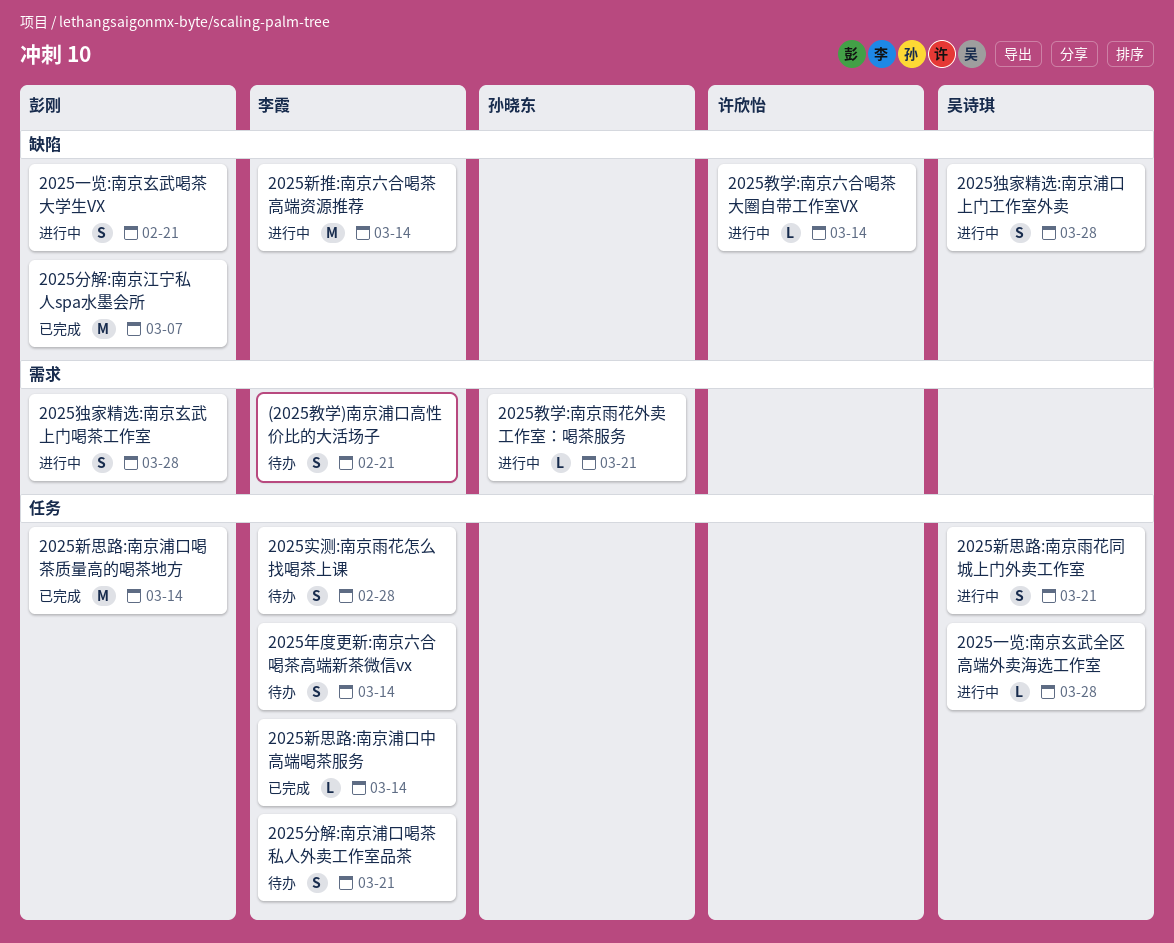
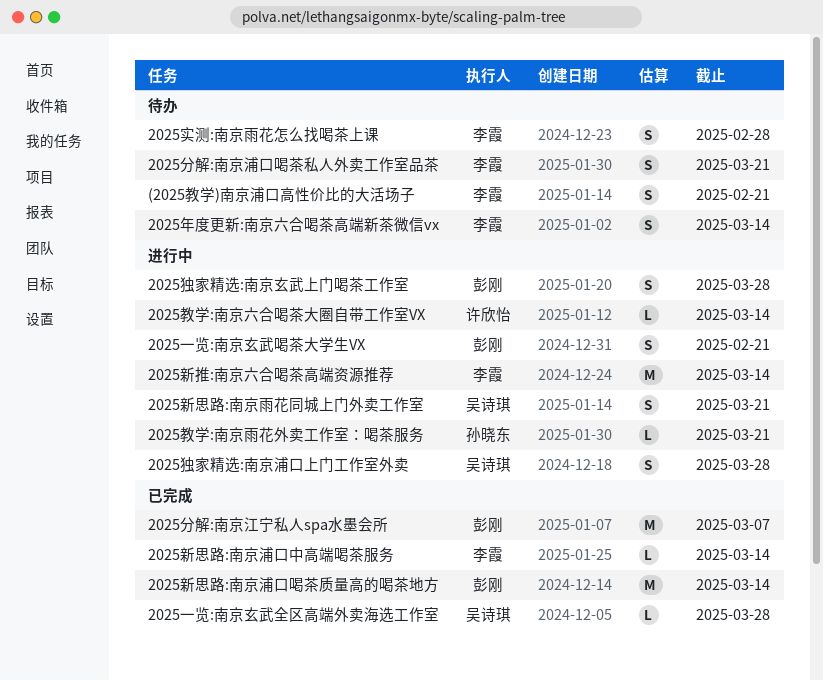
2025一览:南京玄武全区高端外卖海选工作室, status: 进行中 -> 已完成

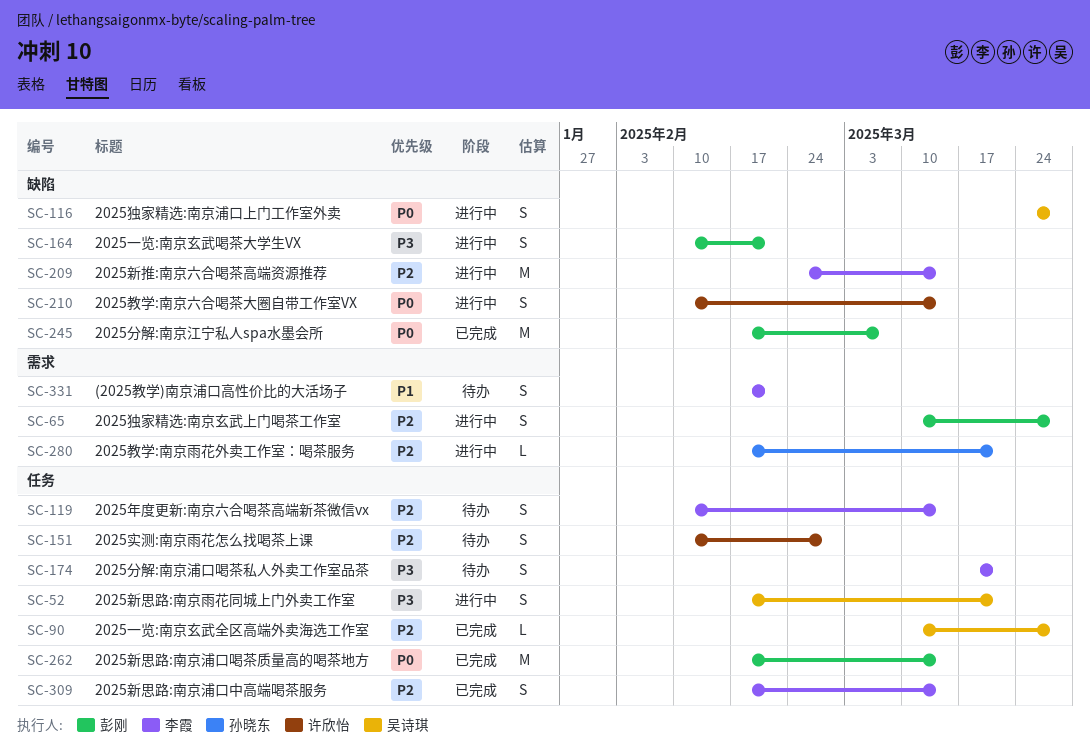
2025实测:南京雨花怎么找喝茶上课, owner: 李霞 -> 许欣怡
2025教学:南京六合喝茶大圈自带工作室VX, estimate: L -> S
2025新思路:南京浦口中高端喝茶服务, estimate: L -> S

